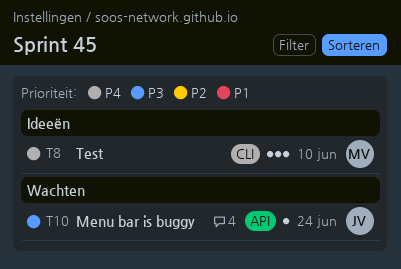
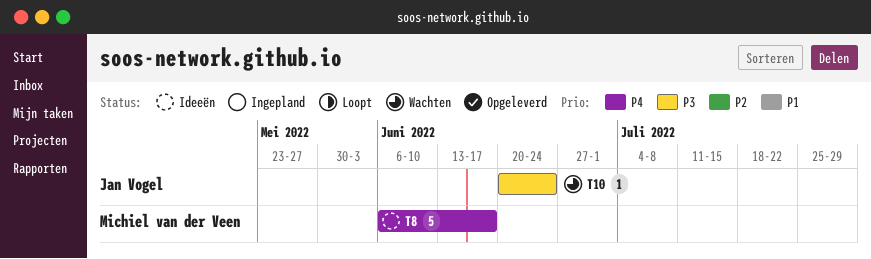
T8, estimate: 3 -> 5
T8, due: Jun 10 -> Jun 17

